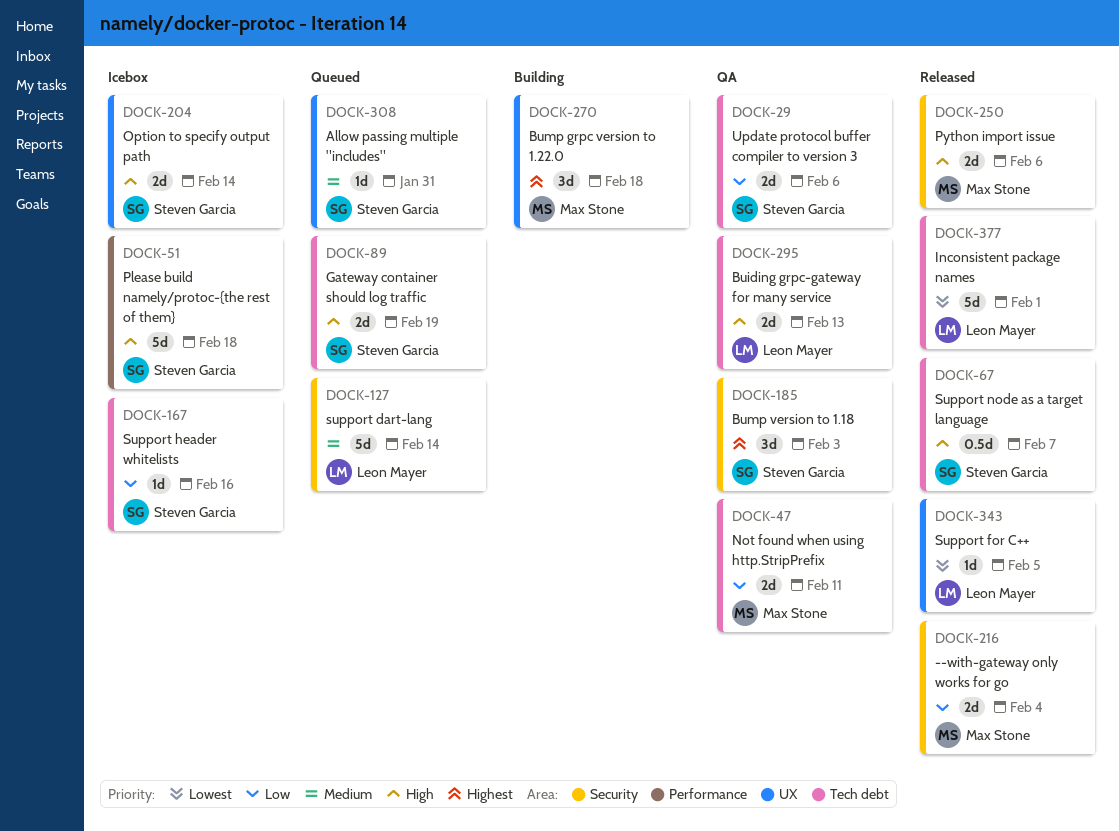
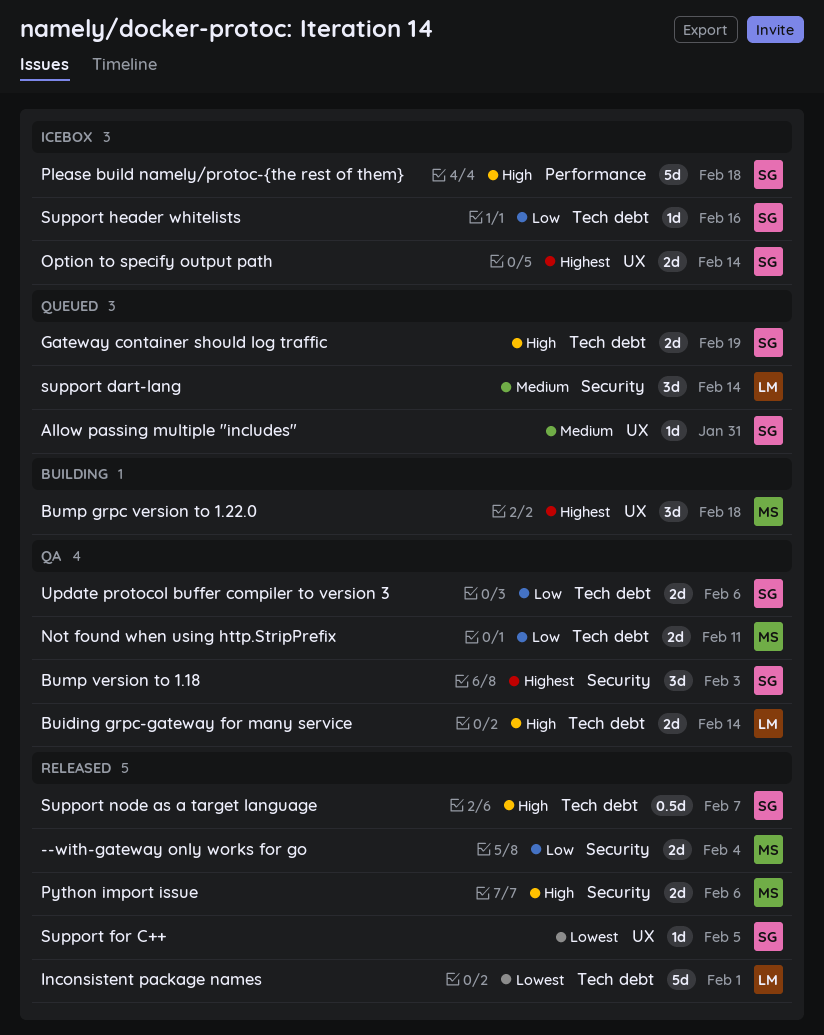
Buiding grpc-gateway for many service, due: Feb 13 -> Feb 14
Option to specify output path, priority: High -> Highest
support dart-lang, estimate: 5d -> 3d
Support for C++, owner: Leon Mayer -> Steven Garcia

